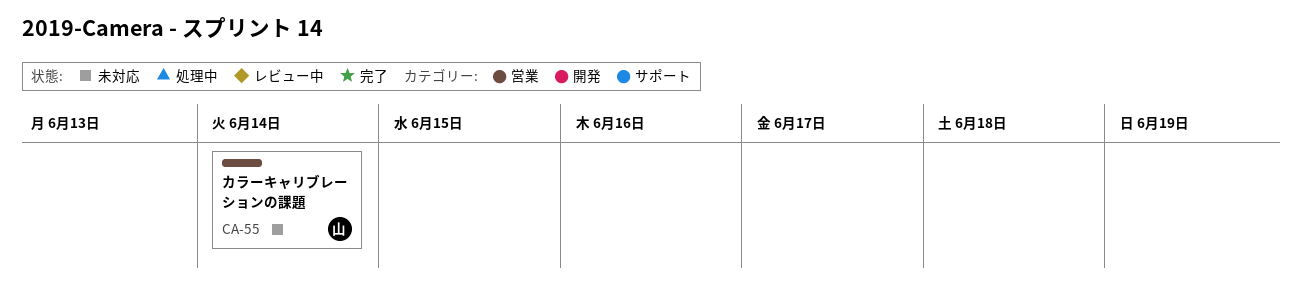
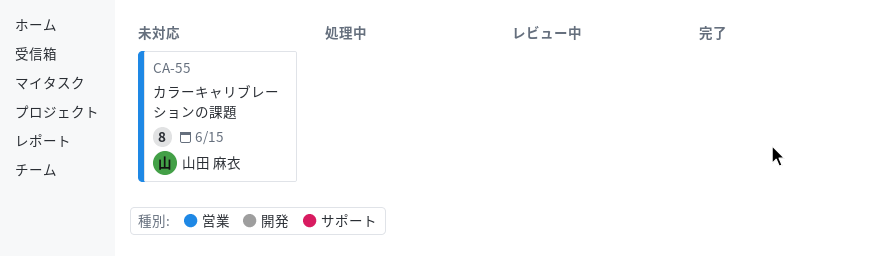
CA-55, due: Jun 14 -> Jun 15

